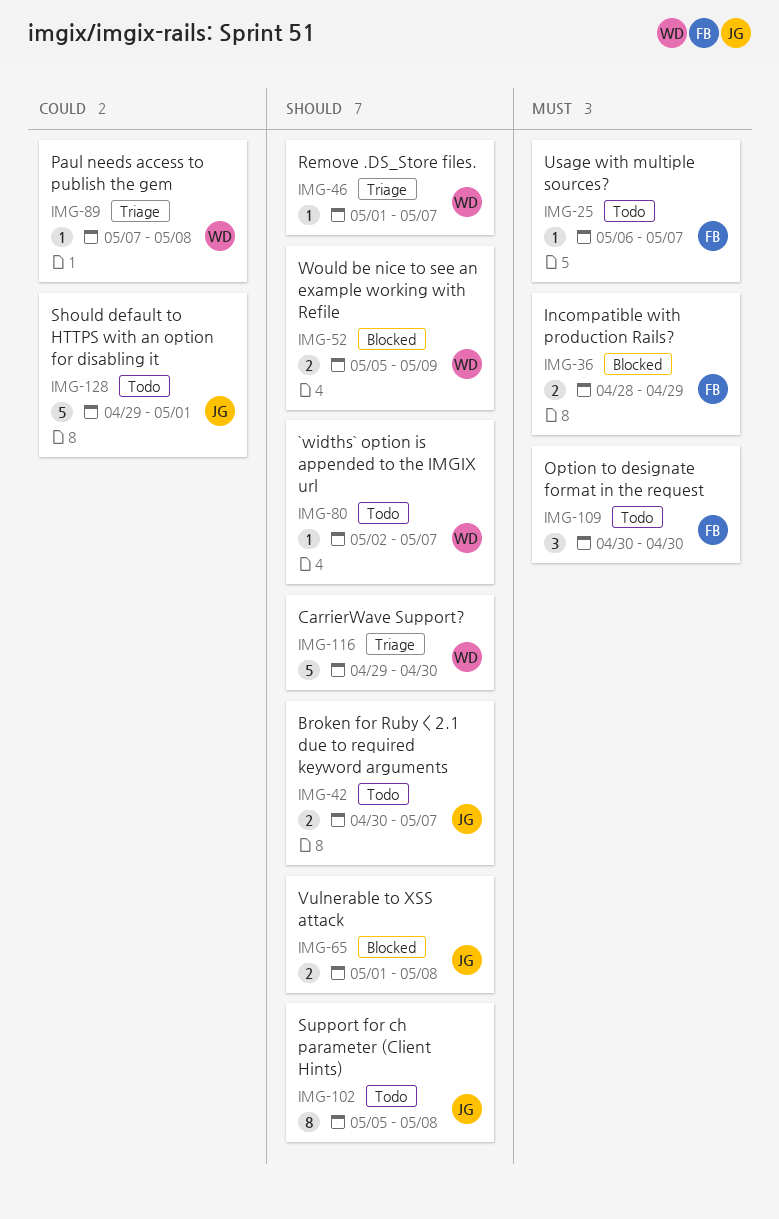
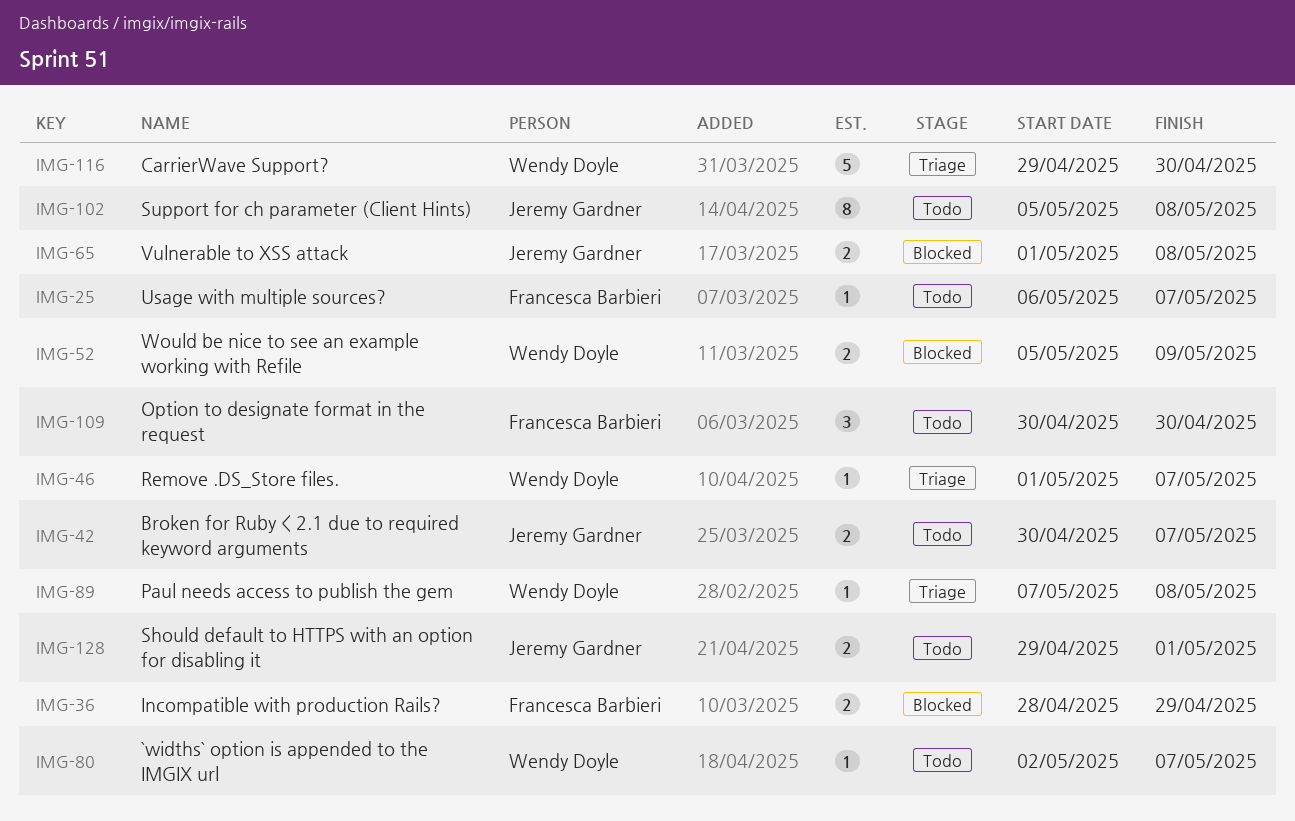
IMG-128, estimate: 5 -> 2

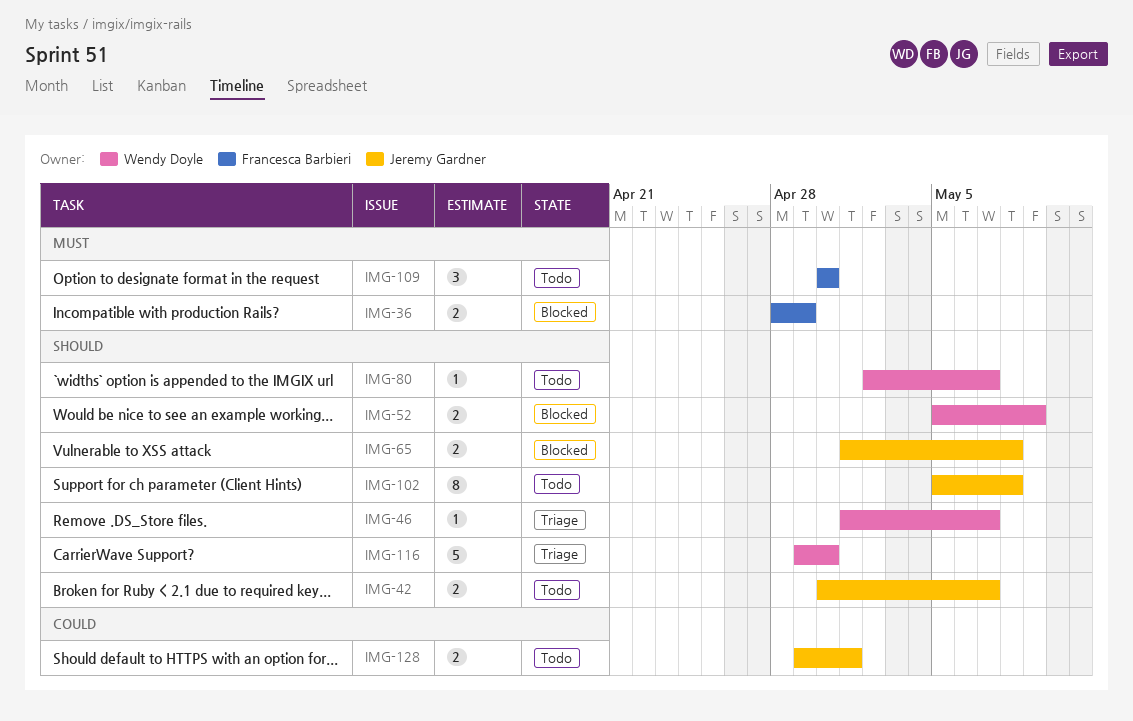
IMG-25: present -> none
IMG-89: present -> none

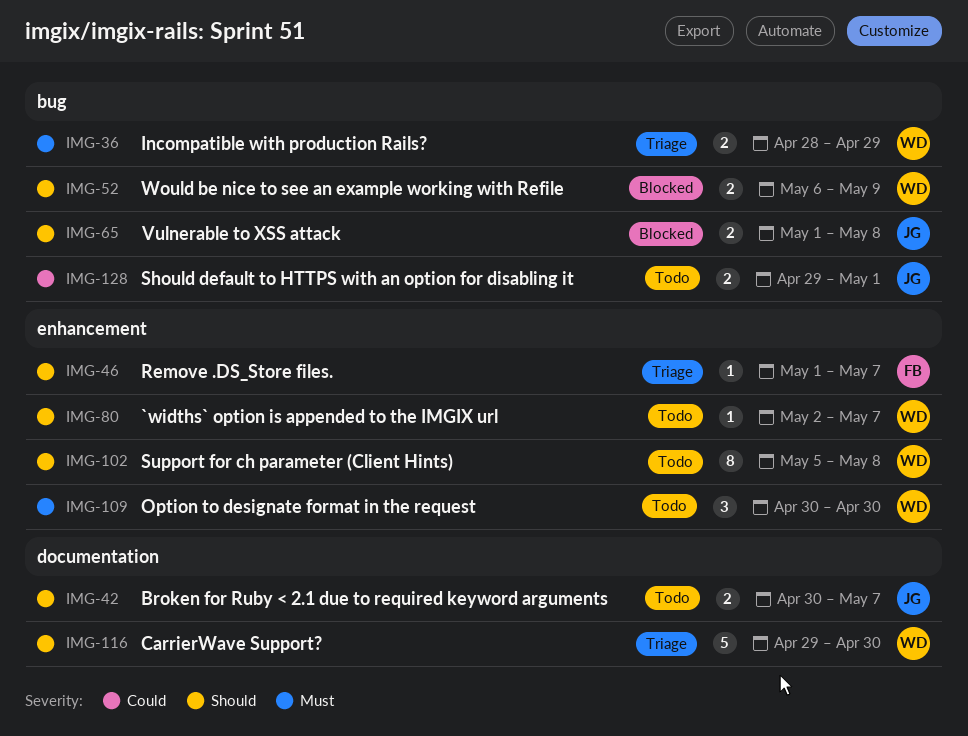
IMG-36, status: Blocked -> Triage
IMG-36, owner: Francesca Barbieri -> Wendy Doyle
IMG-46, owner: Wendy Doyle -> Francesca Barbieri
IMG-52, start: May 5 -> May 6
IMG-102, owner: Jeremy Gardner -> Wendy Doyle
IMG-109, owner: Francesca Barbieri -> Wendy Doyle

